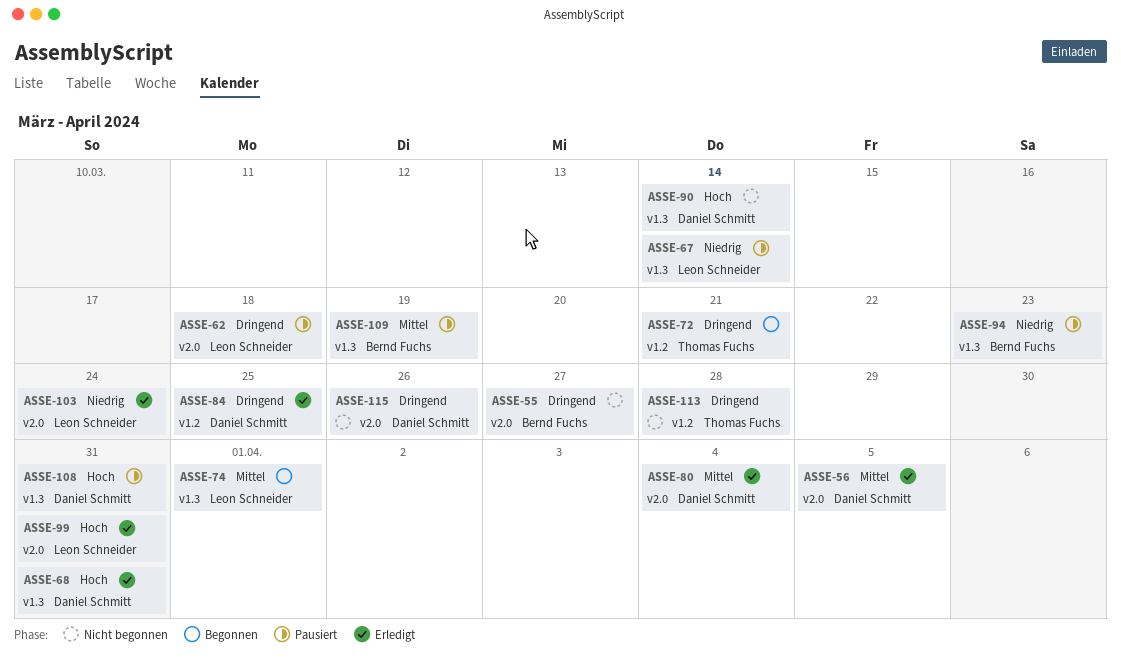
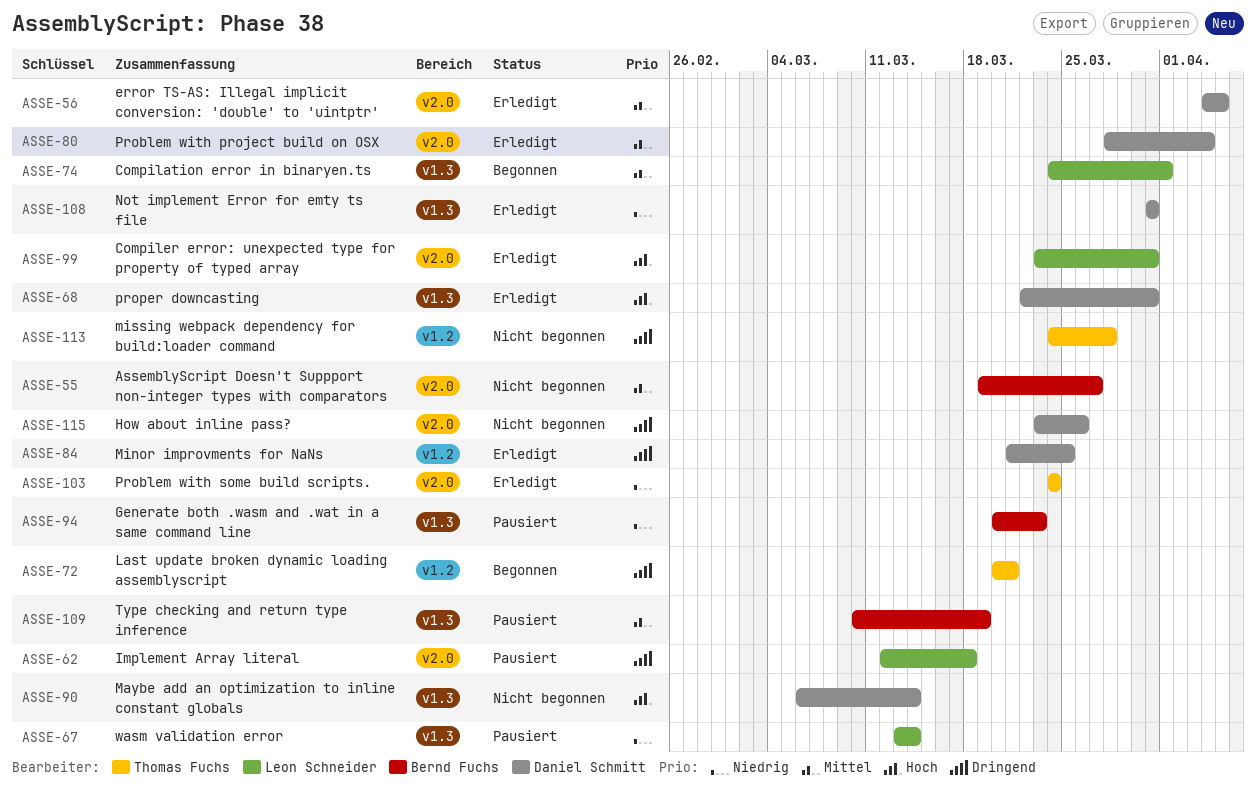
ASSE-55, priority: Dringend -> Mittel
ASSE-103, owner: Leon Schneider -> Thomas Fuchs
ASSE-108, status: Pausiert -> Erledigt
ASSE-108, priority: Hoch -> Niedrig

